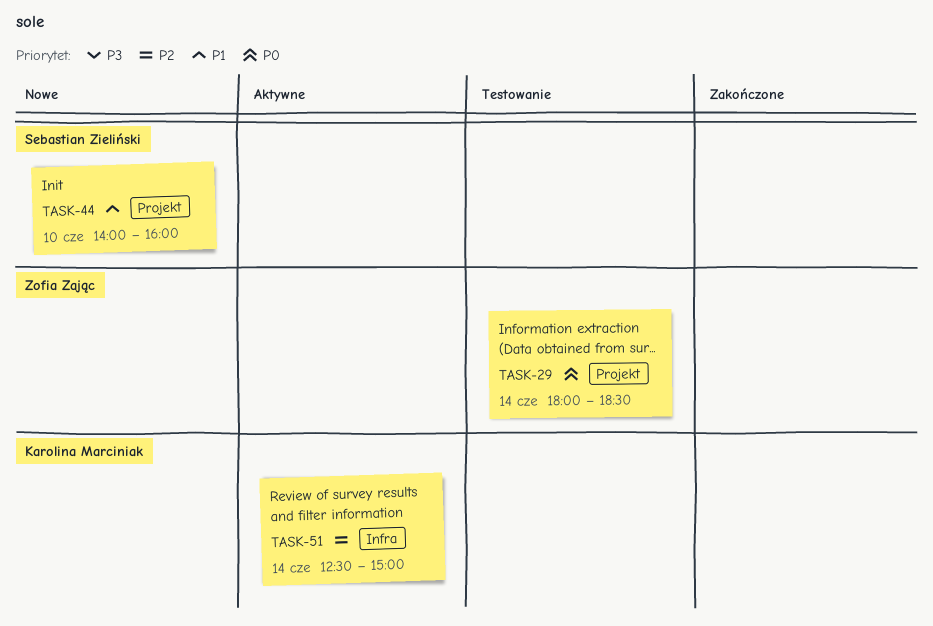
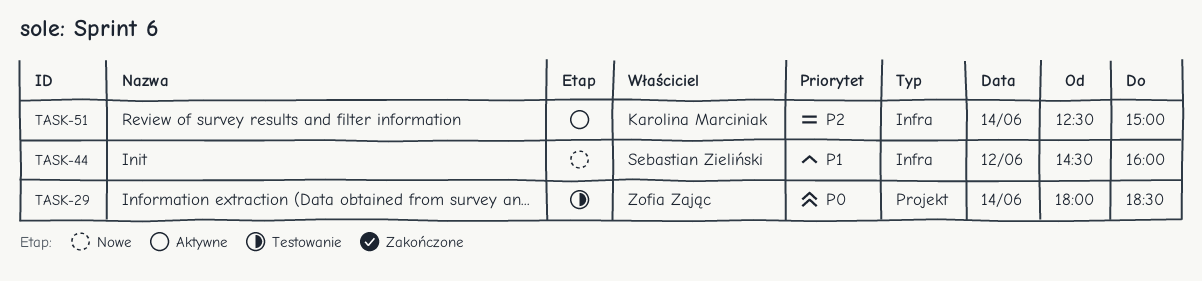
TASK-44, label: Projekt -> Infra
TASK-44, day: Jun 10 -> Jun 12
TASK-44, begins: 14:00 -> 14:30

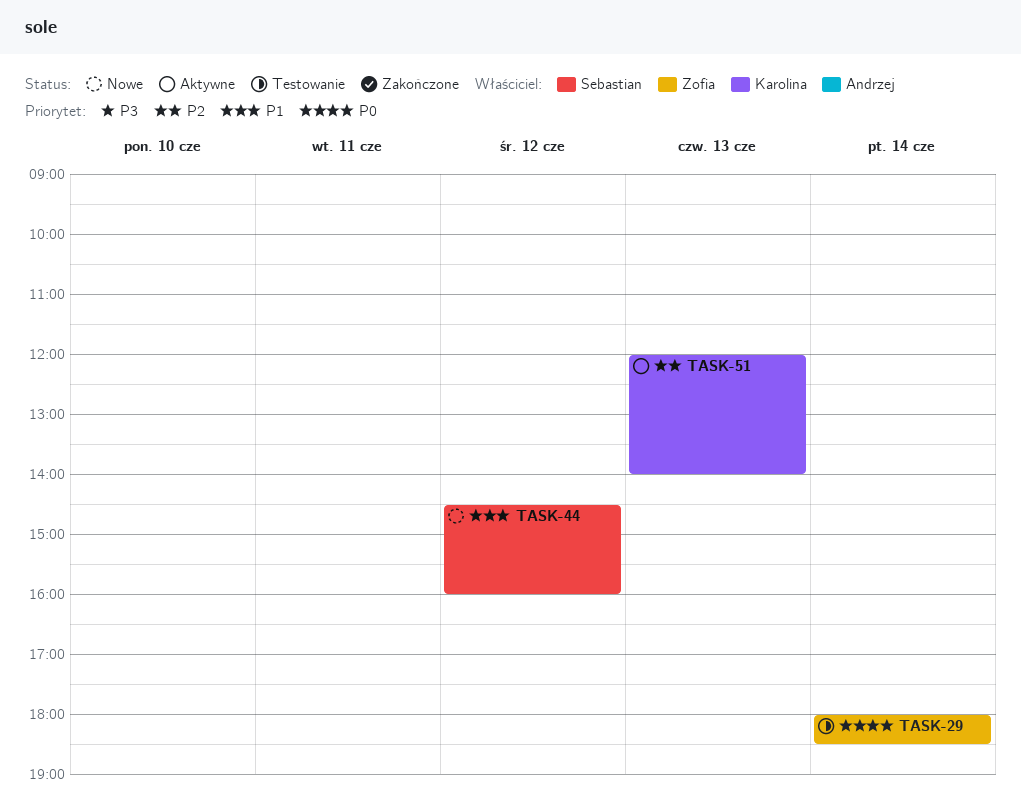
TASK-51, day: Jun 14 -> Jun 13
TASK-51, begins: 12:30 -> 12:00
TASK-51, ends: 15:00 -> 14:00

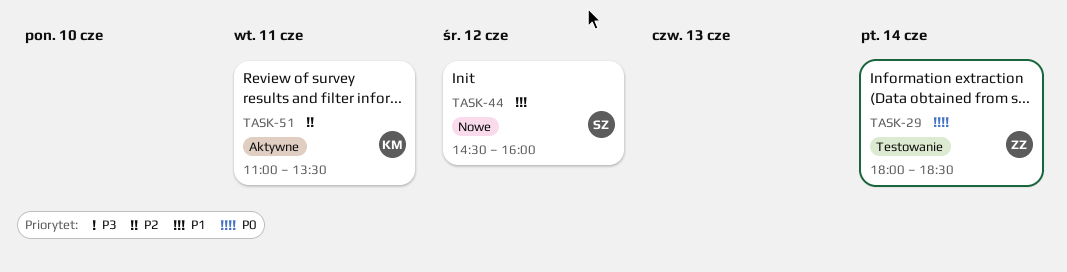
TASK-51, day: Jun 13 -> Jun 11
TASK-51, begins: 12:00 -> 11:00
TASK-51, ends: 14:00 -> 13:30

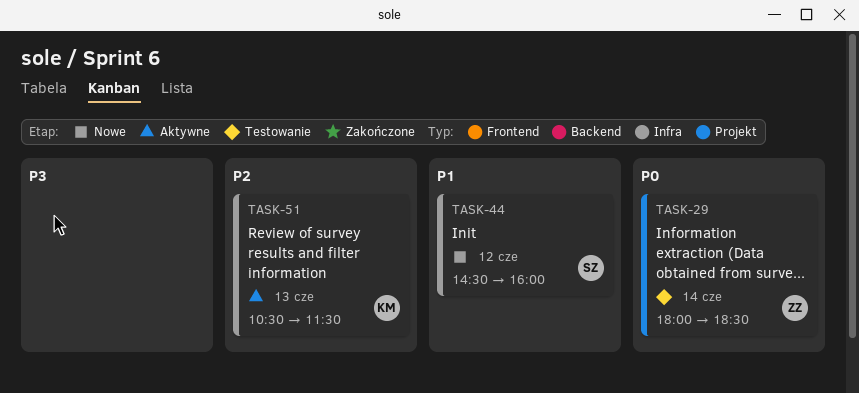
TASK-51, day: Jun 11 -> Jun 13
TASK-51, begins: 11:00 -> 10:30
TASK-51, ends: 13:30 -> 11:30

